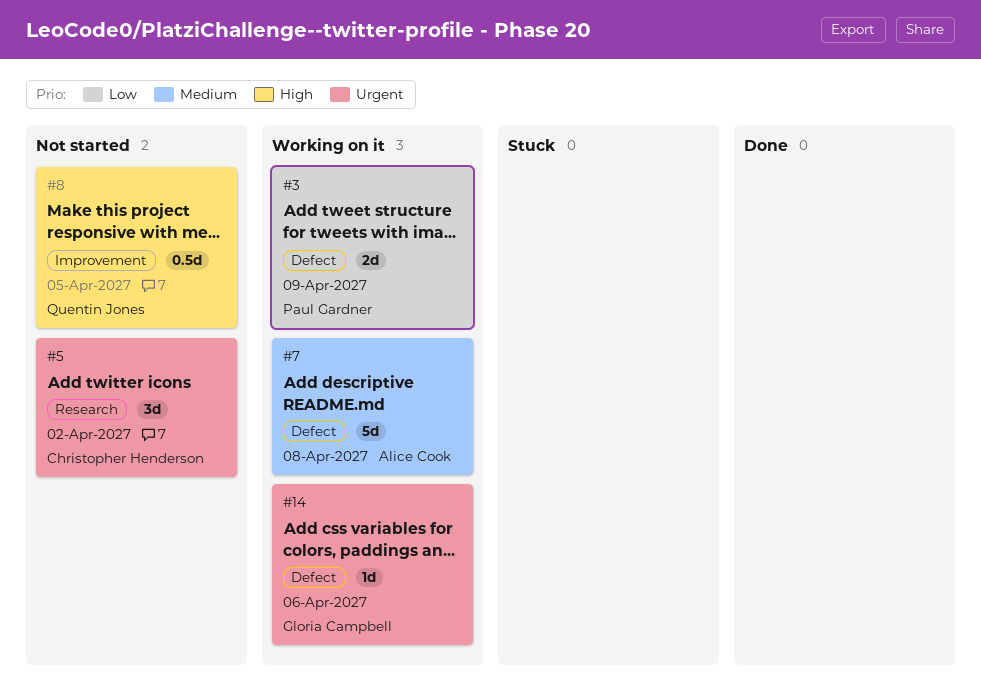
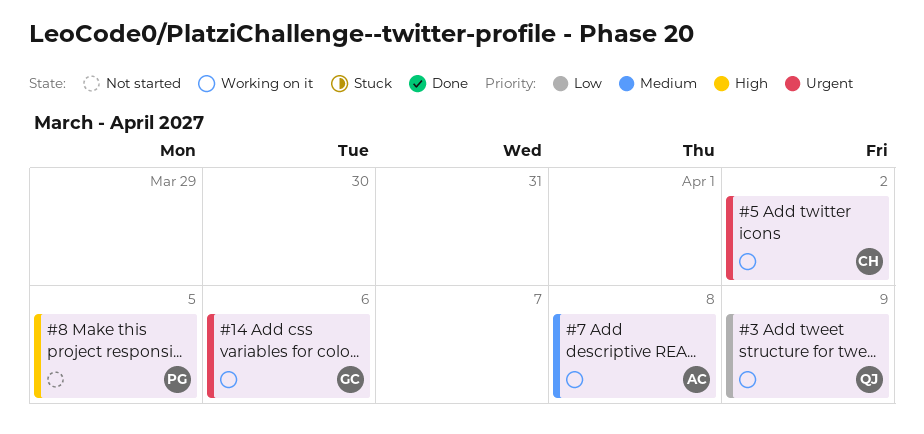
#3, owner: Paul Gardner -> Quentin Jones
#5, status: Not started -> Working on it
#8, owner: Quentin Jones -> Paul Gardner

